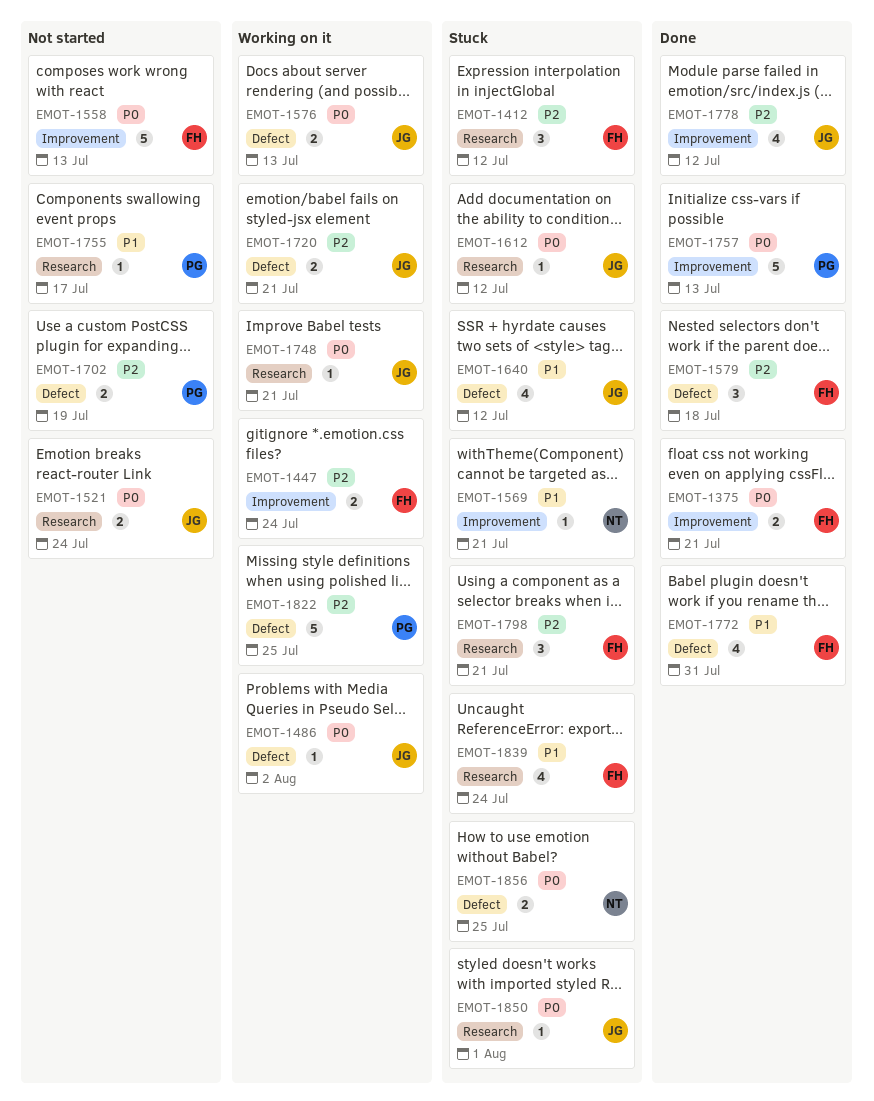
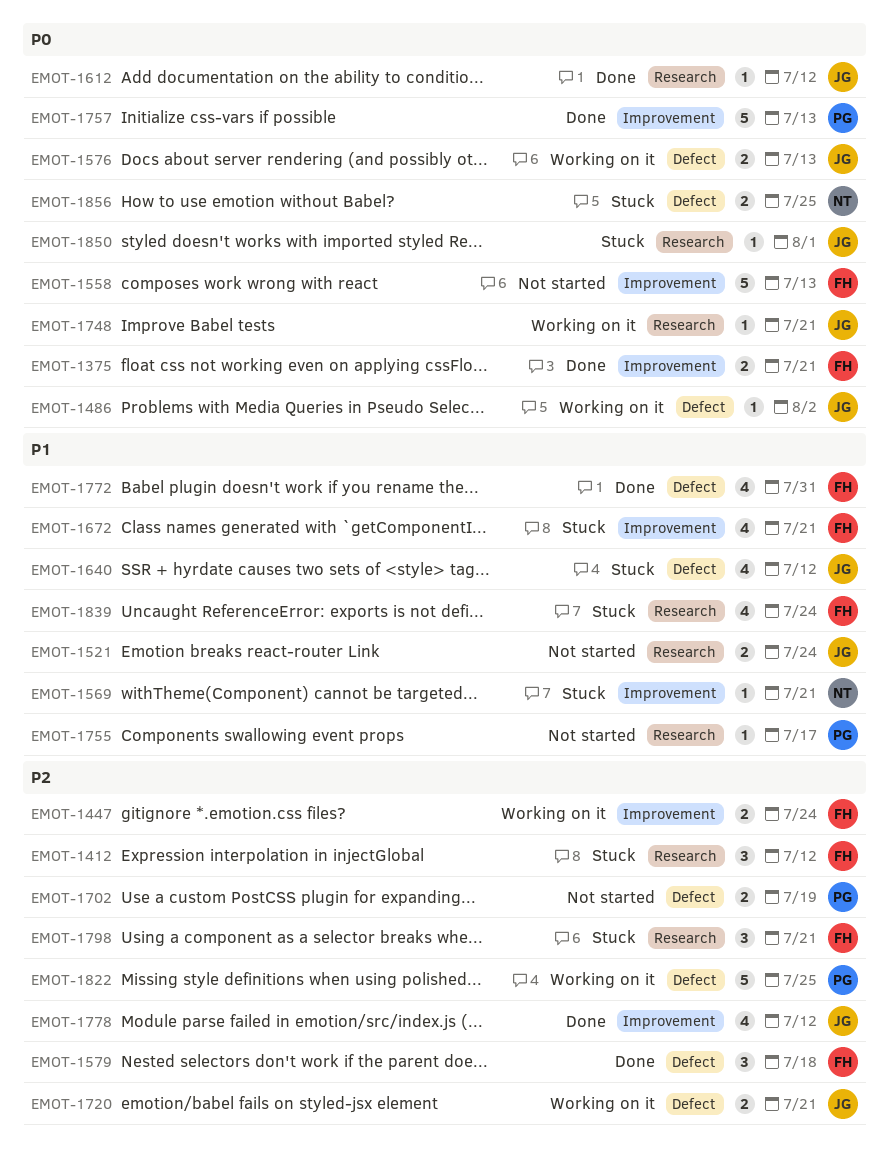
EMOT-1521, priority: P0 -> P1
EMOT-1612, status: Stuck -> Done
EMOT-1672: none -> present

